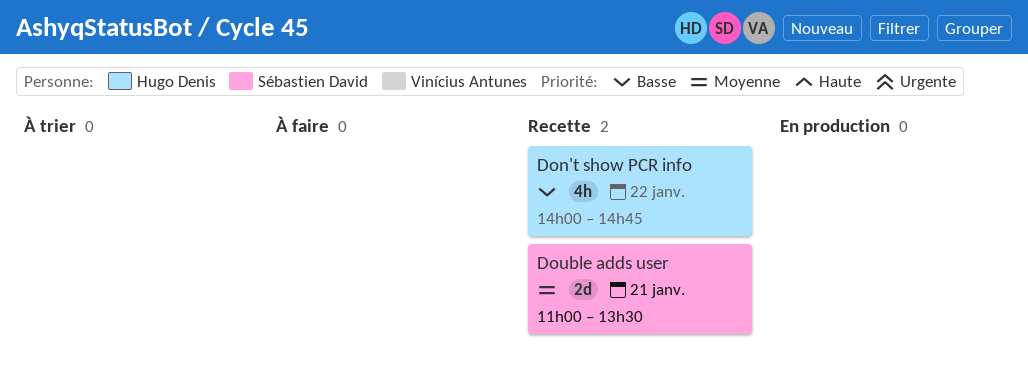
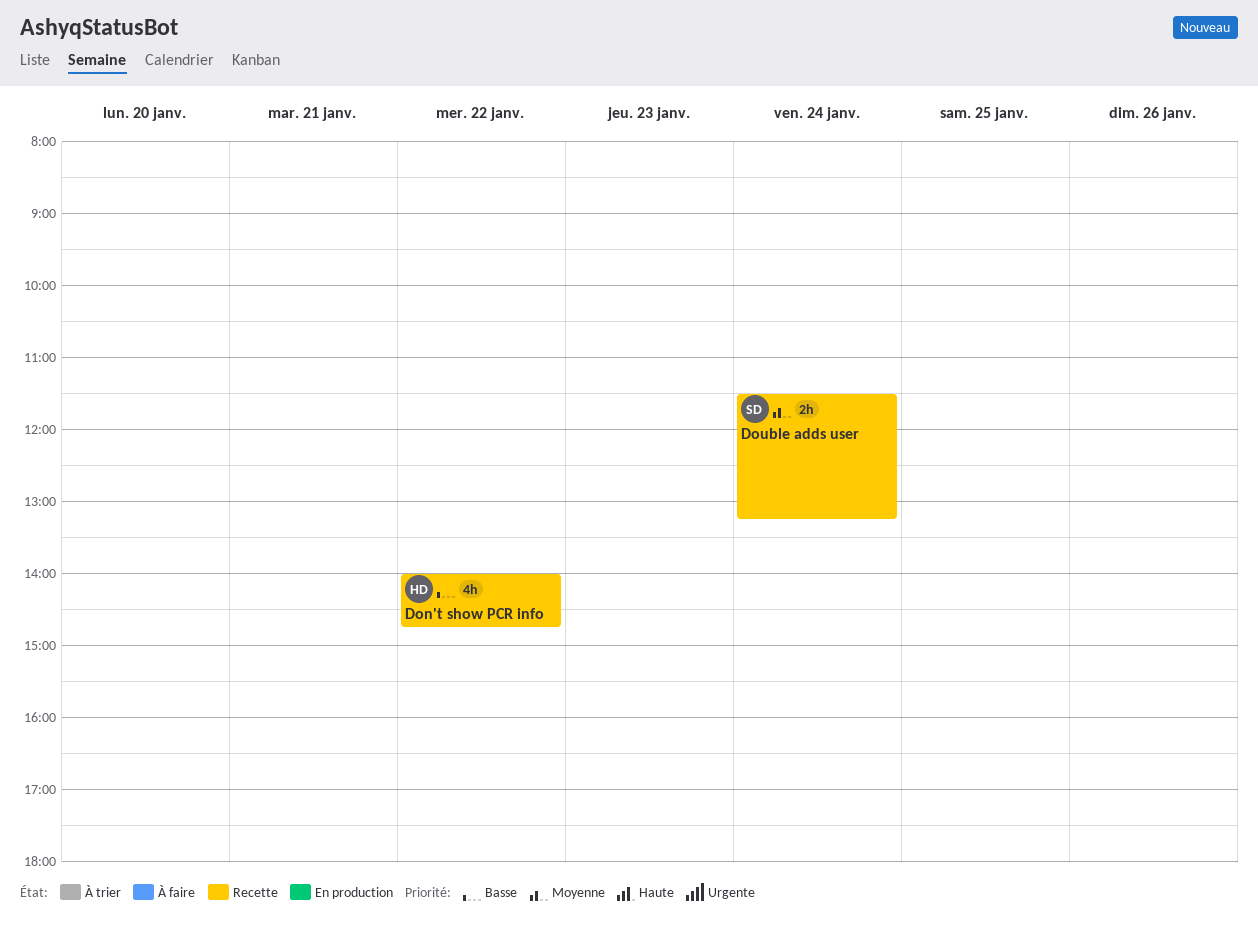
Double adds user, estimate: 2d -> 2h
Double adds user, day: Jan 21 -> Jan 24
Double adds user, begins: 11:00 -> 11:30
Double adds user, ends: 13:30 -> 13:15

